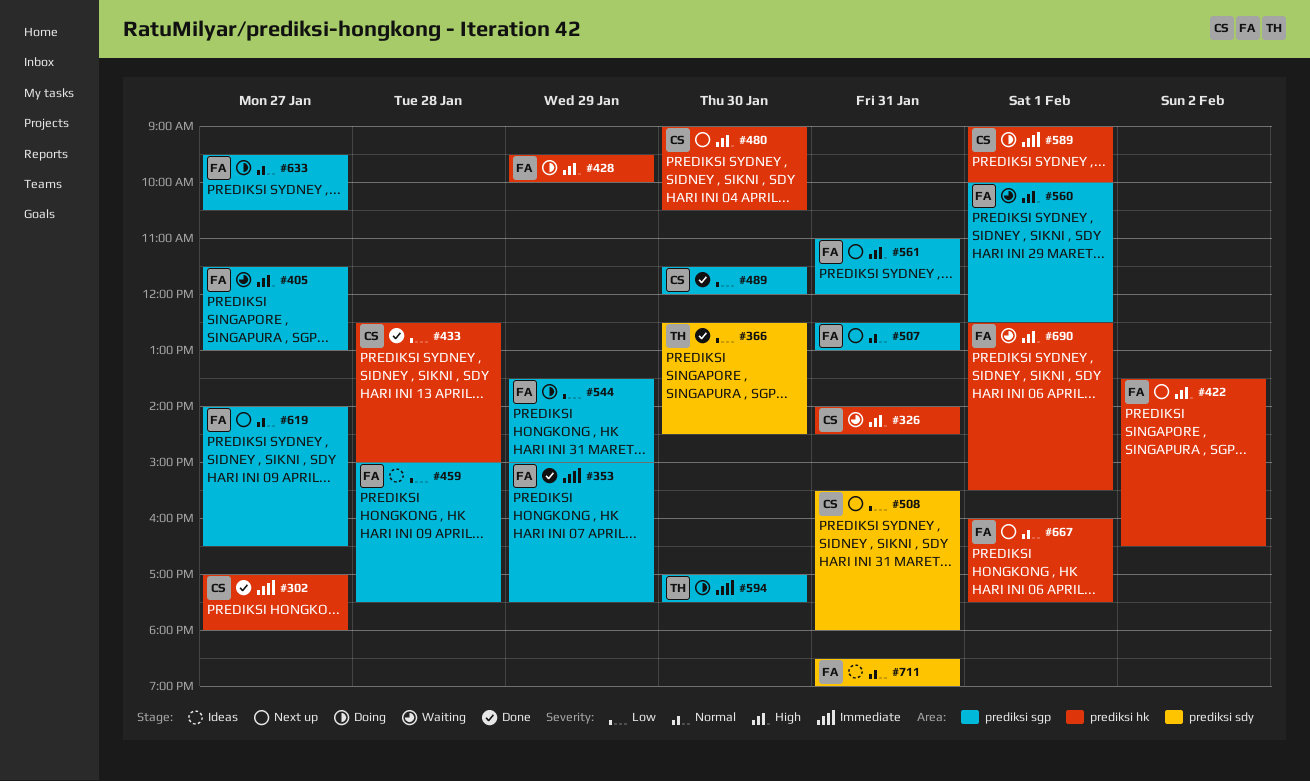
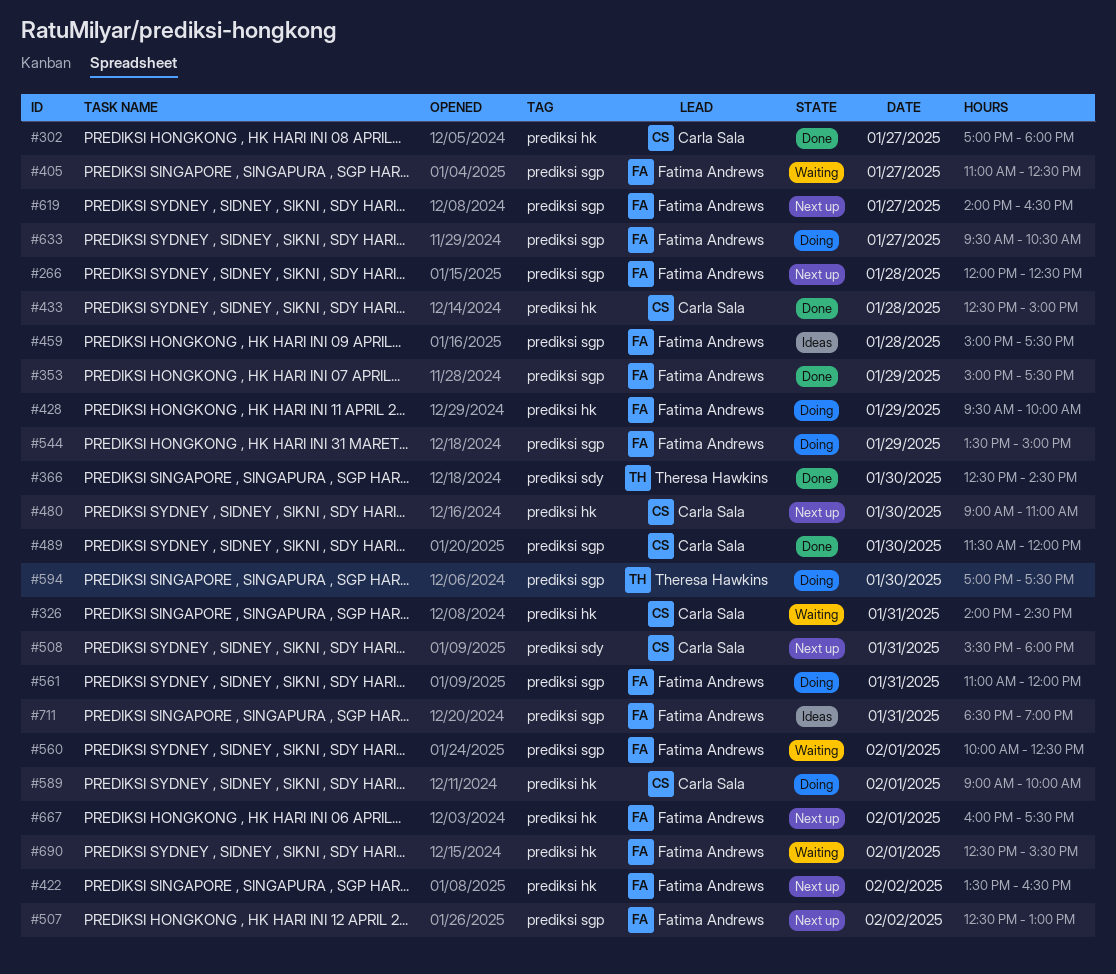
#266: none -> present
#405, begins: 11:30 -> 11:00
#405, ends: 13:00 -> 12:30
#480, ends: 10:30 -> 11:00
#507, day: Jan 31 -> Feb 2
#561, status: Next up -> Doing
#711, label: prediksi sdy -> prediksi sgp

